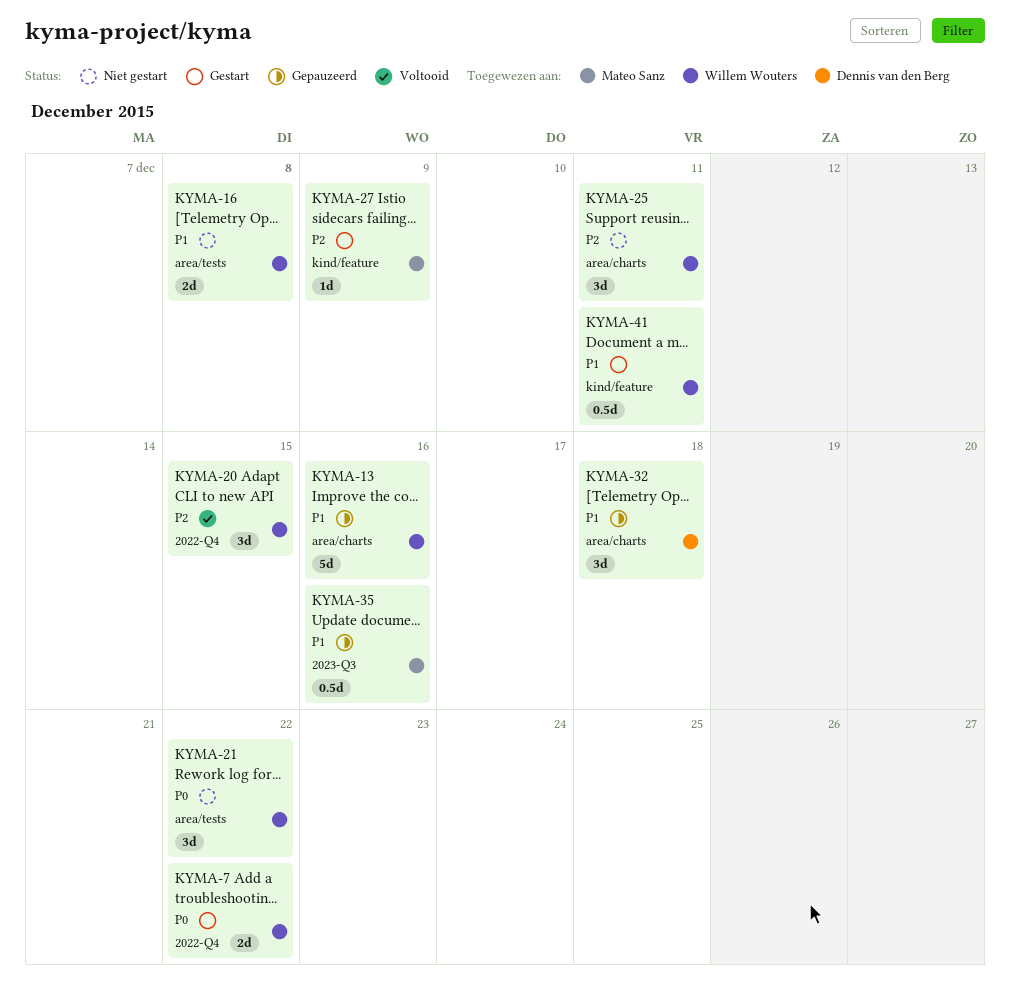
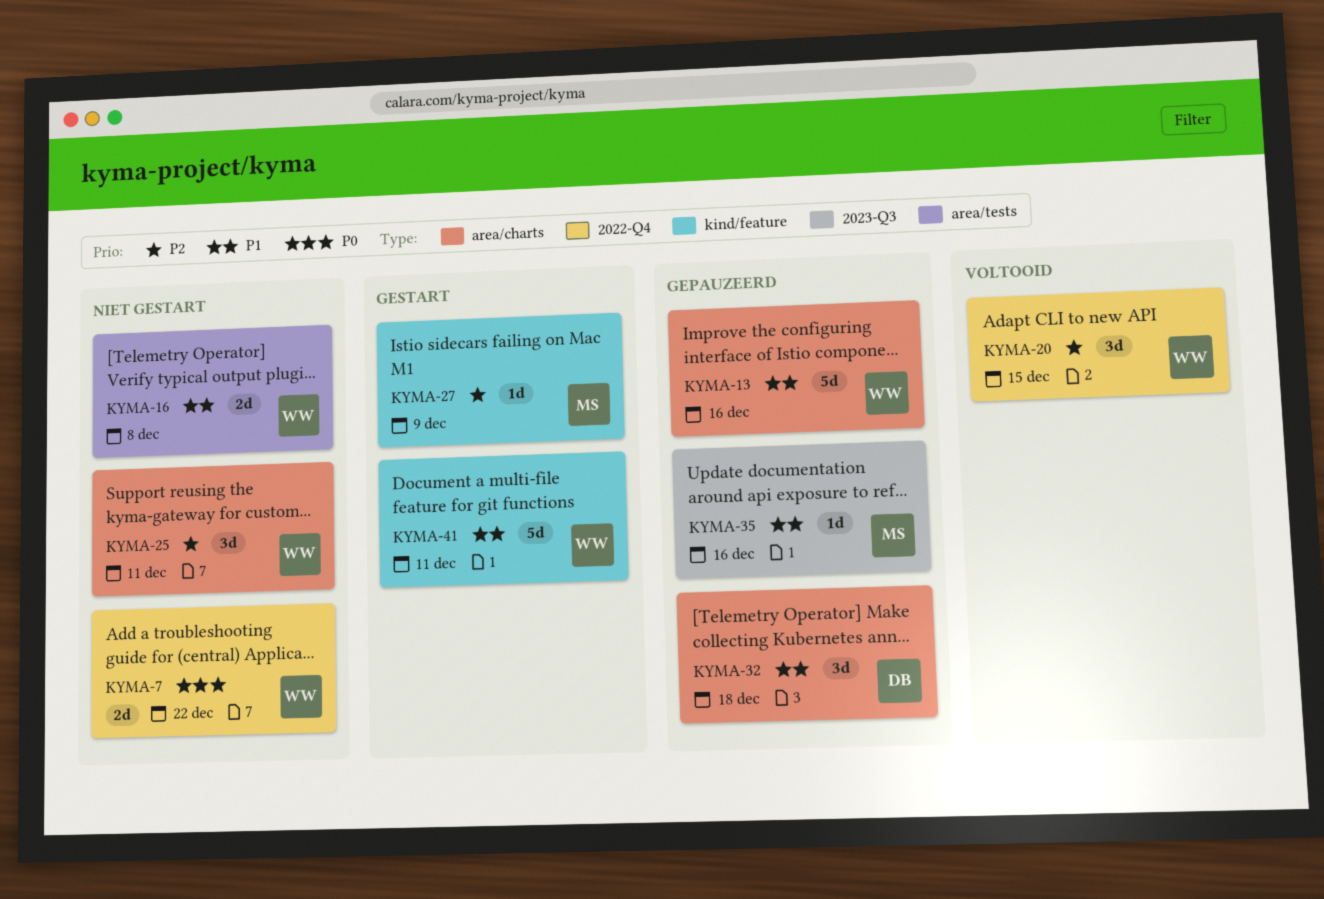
KYMA-7, status: Gestart -> Niet gestart
KYMA-21: present -> none
KYMA-35, estimate: 0.5d -> 1d
KYMA-41, estimate: 0.5d -> 5d

